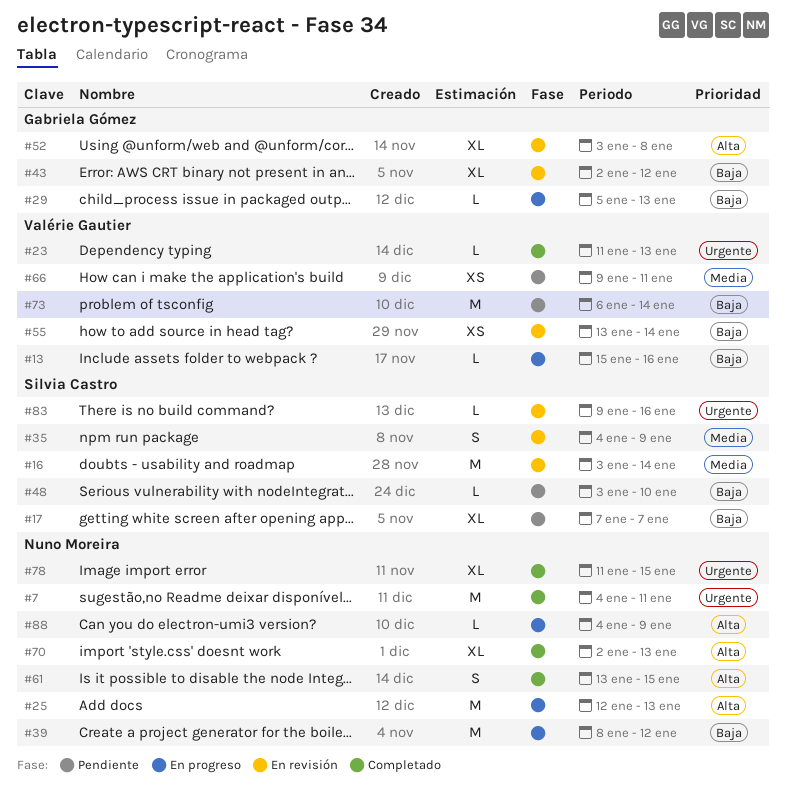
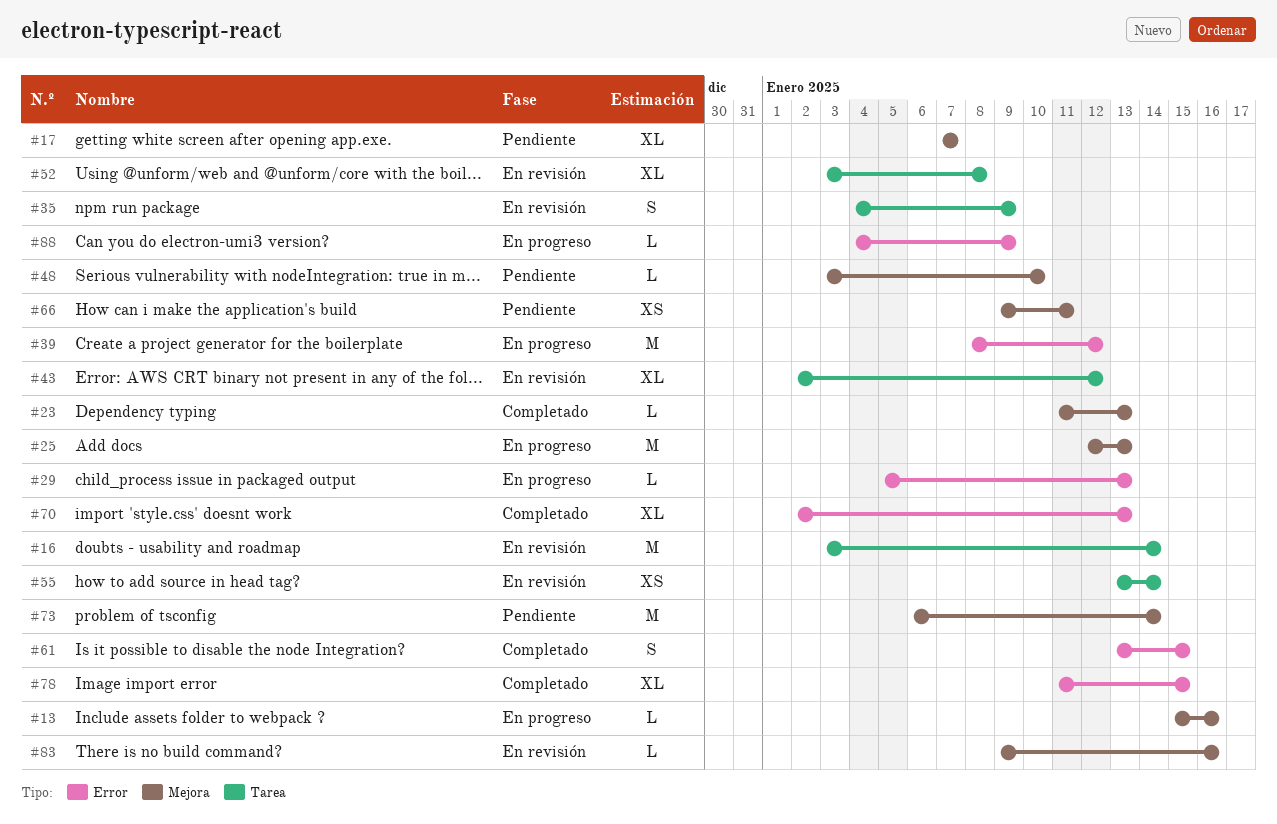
#7: present -> none

